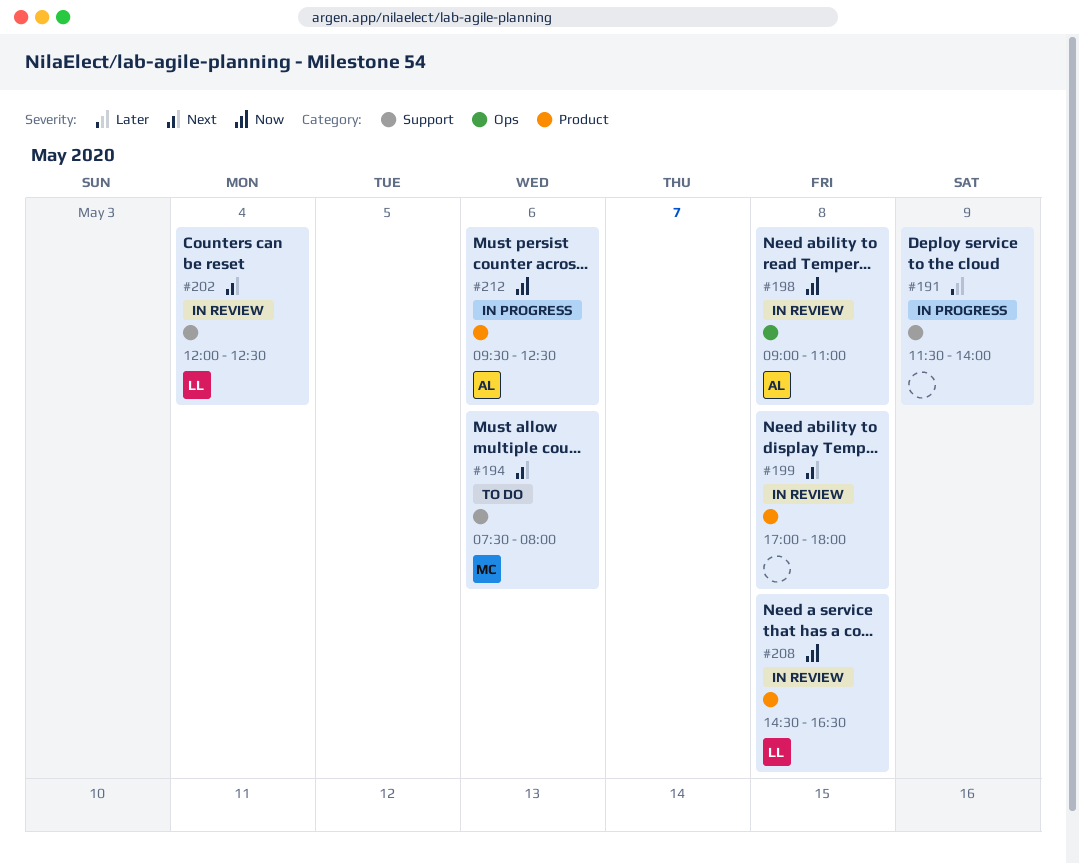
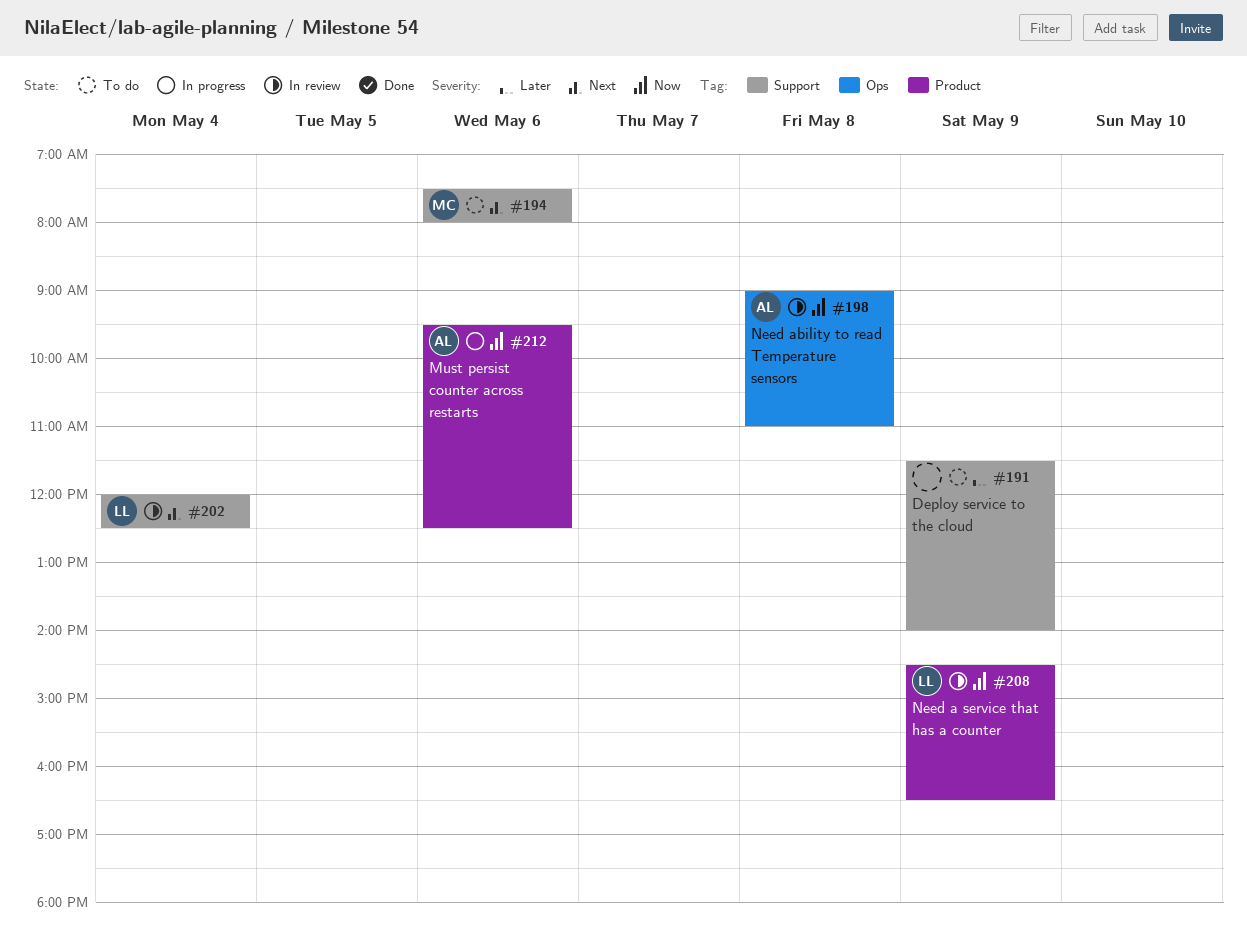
#191, status: In progress -> To do
#199: present -> none
#208, day: May 8 -> May 9

